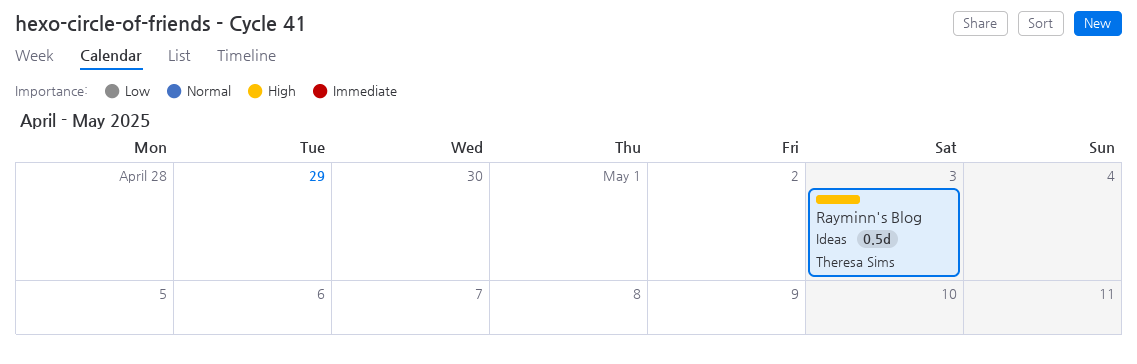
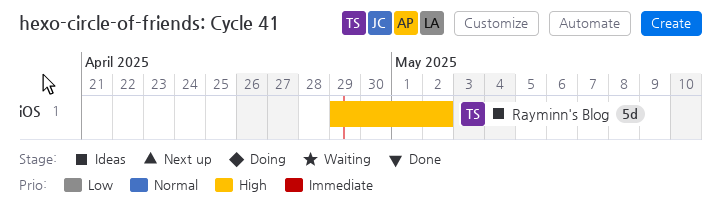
Rayminn's Blog, estimate: 0.5d -> 5d
Rayminn's Blog, due: May 3 -> May 2

